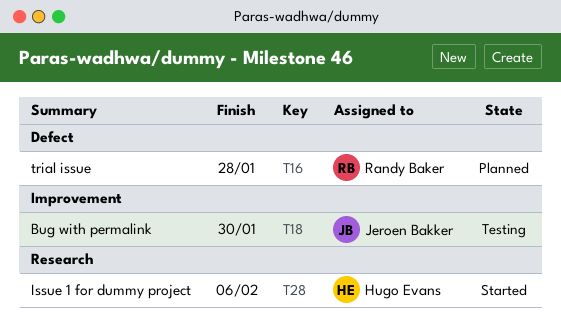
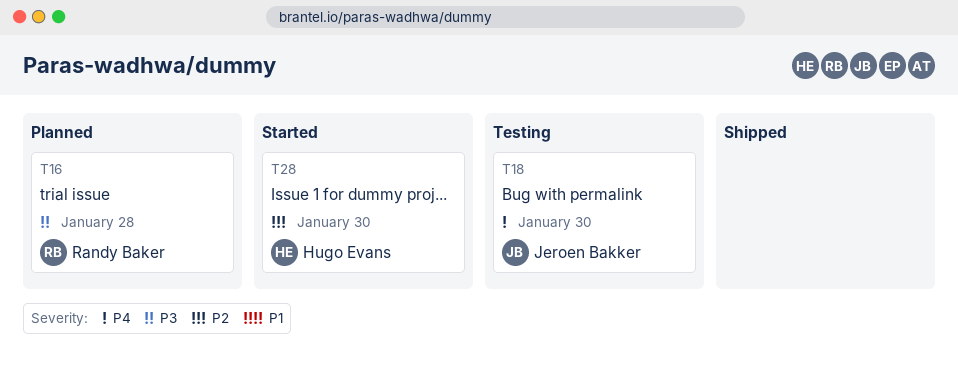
T28, due: Feb 6 -> Jan 30

